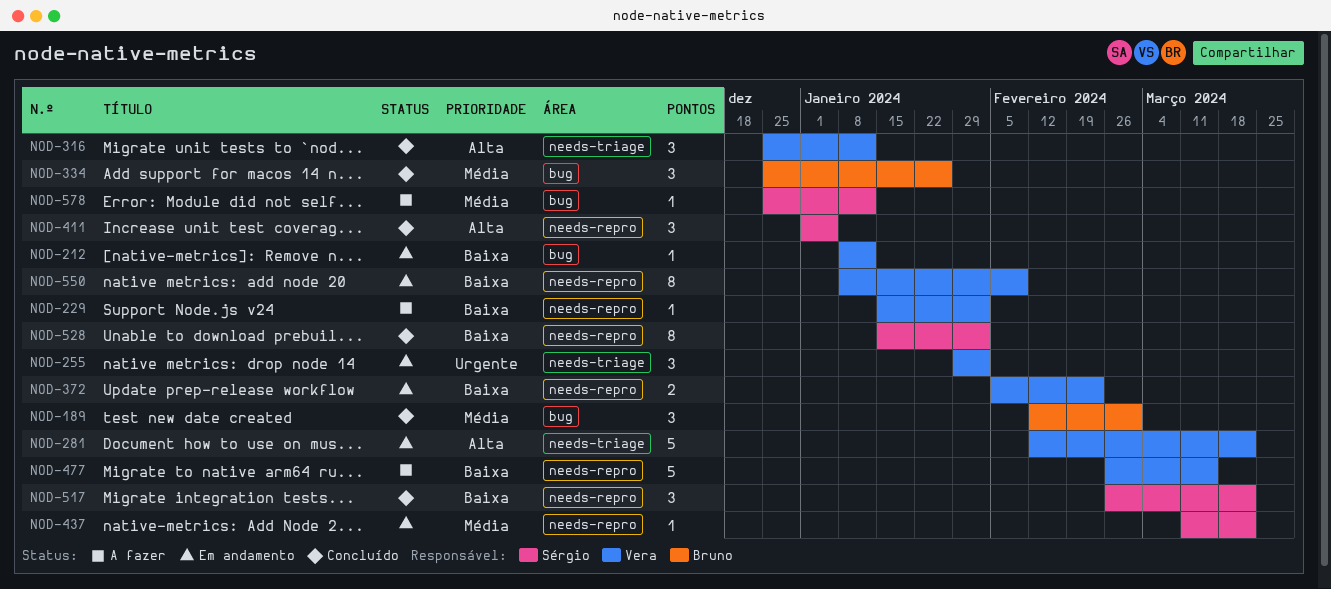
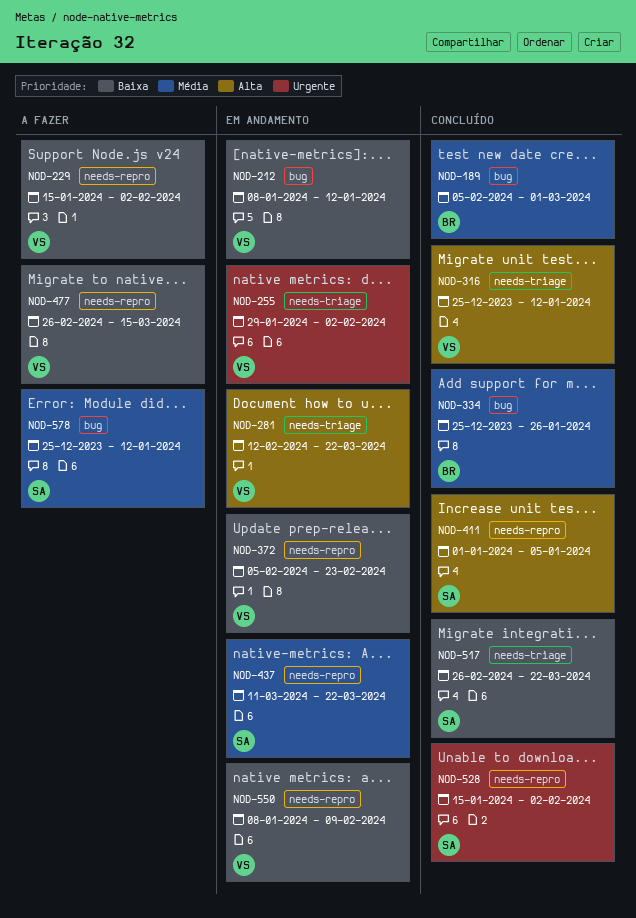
NOD-189, start: Feb 12 -> Feb 5
NOD-517, label: needs-repro -> needs-triage
NOD-528, priority: Baixa -> Urgente

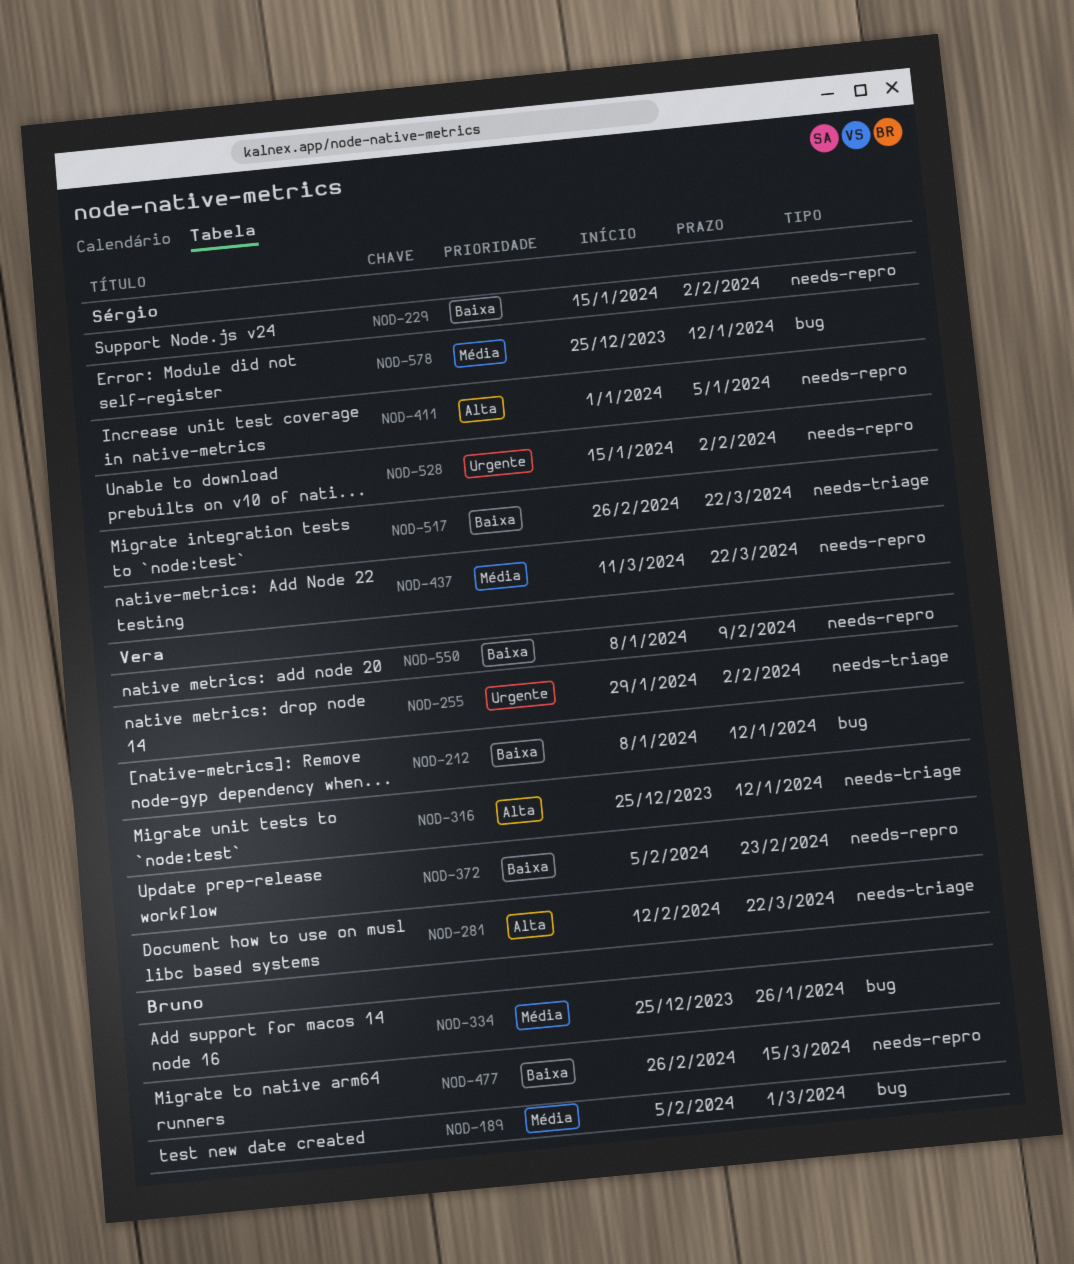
NOD-229, owner: Vera -> Sérgio
NOD-477, owner: Vera -> Bruno

